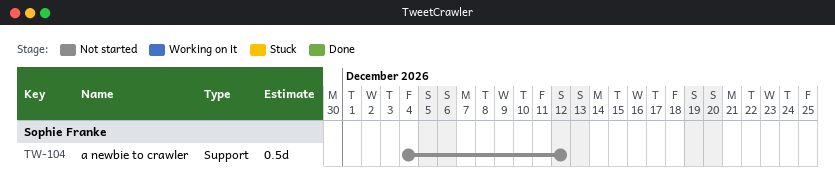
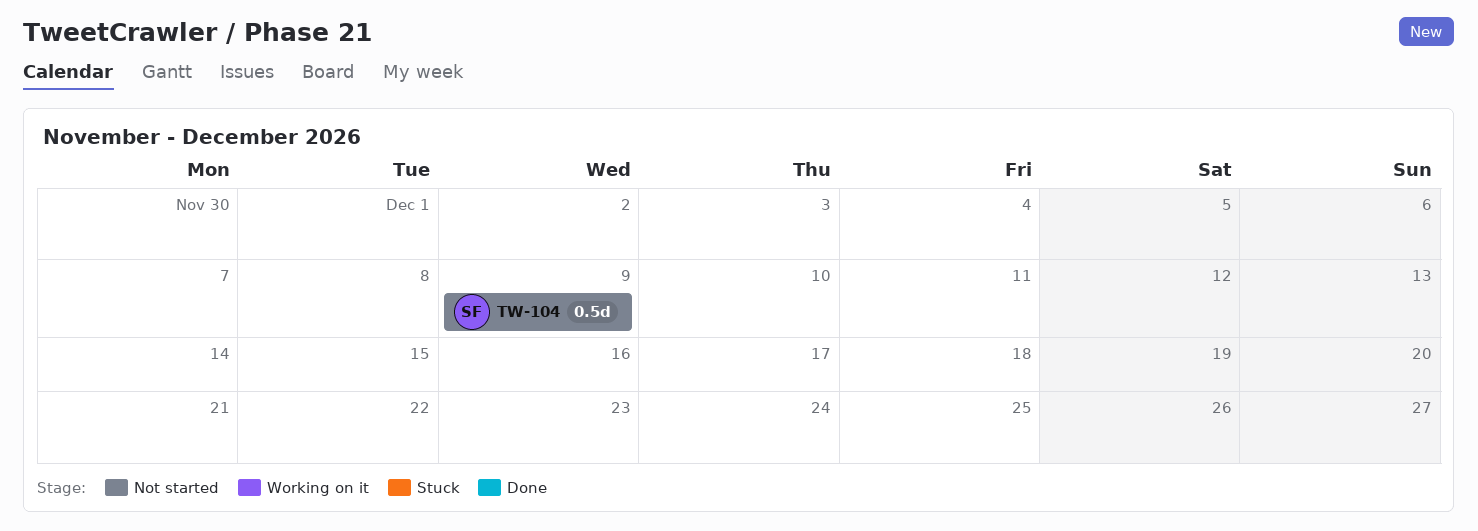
TW-104, start: Dec 4 -> Dec 9
TW-104, due: Dec 12 -> Dec 9

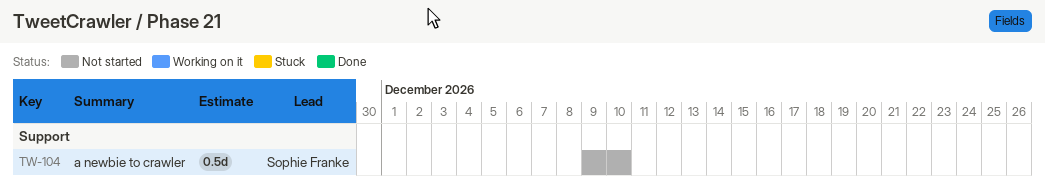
TW-104, due: Dec 9 -> Dec 10

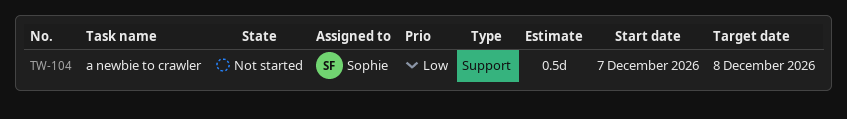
TW-104, start: Dec 9 -> Dec 7
TW-104, due: Dec 10 -> Dec 8

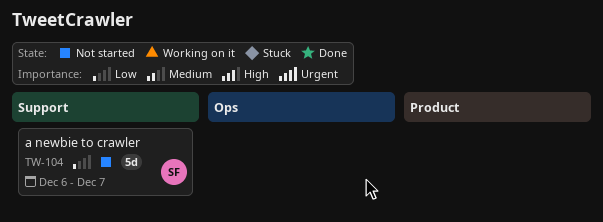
TW-104, estimate: 0.5d -> 5d
TW-104, start: Dec 7 -> Dec 6
TW-104, due: Dec 8 -> Dec 7

